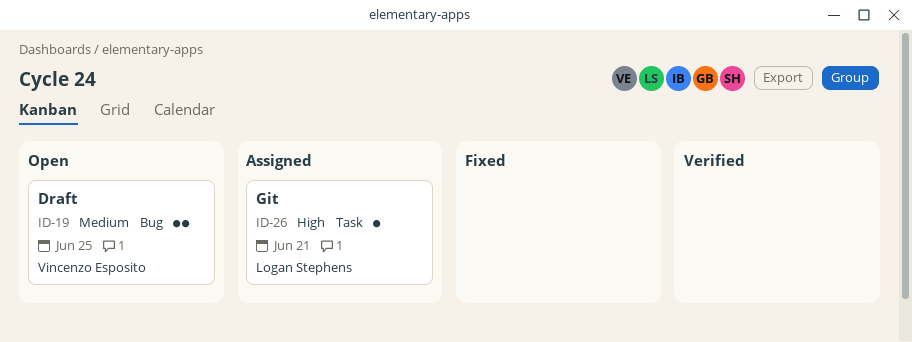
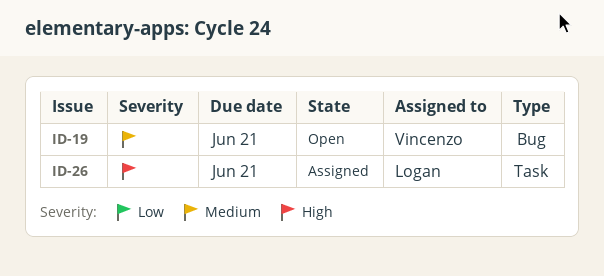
ID-19, due: Jun 25 -> Jun 21

